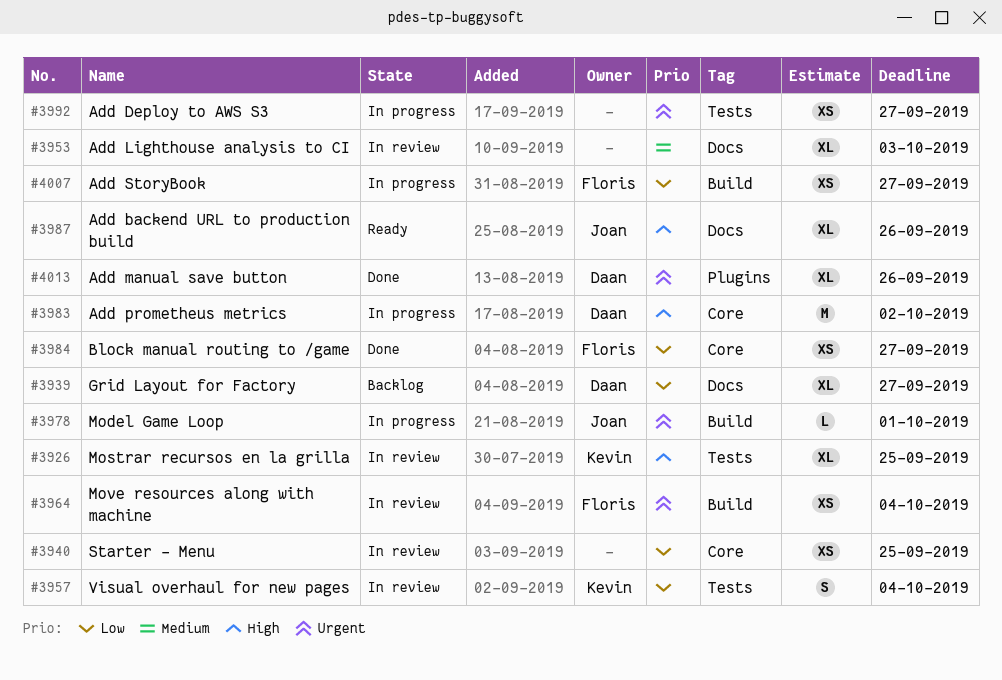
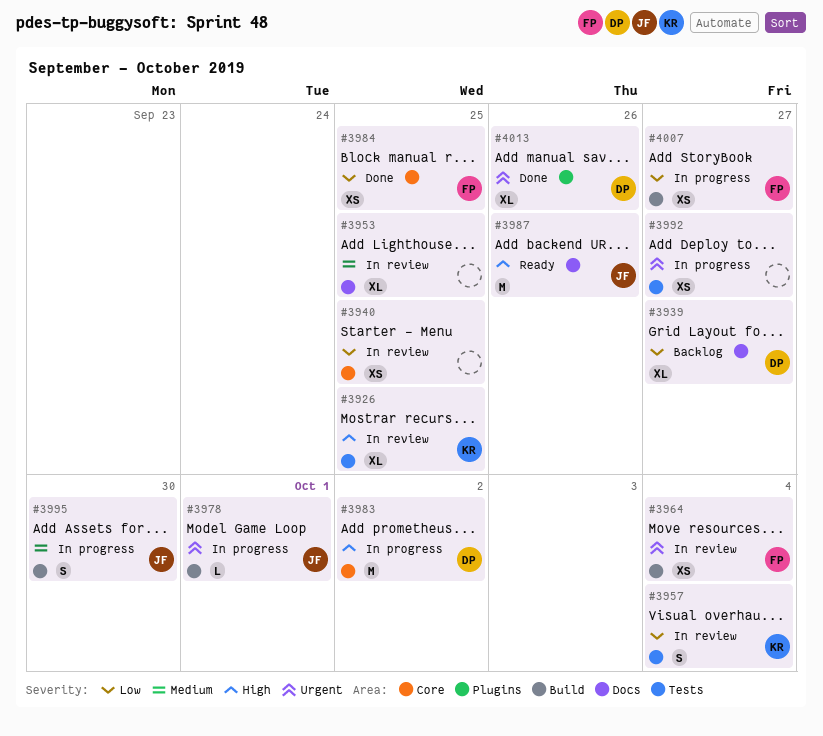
#3953, due: Oct 3 -> Sep 25
#3984, due: Sep 27 -> Sep 25
#3987, estimate: XL -> M
#3995: none -> present

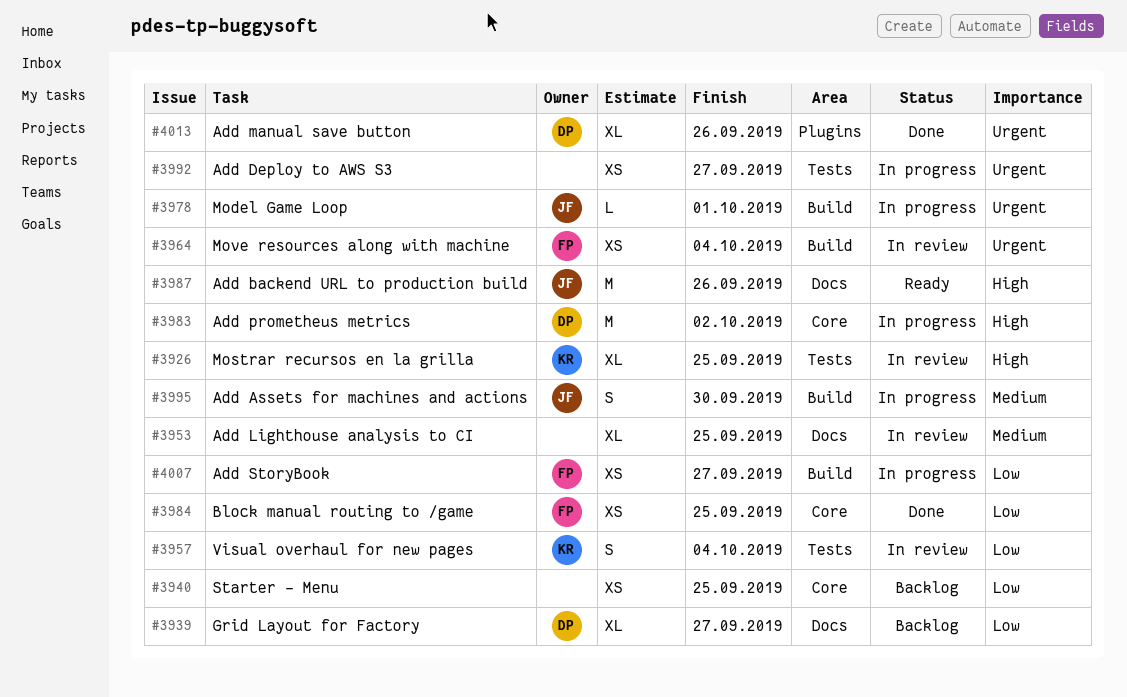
#3940, status: In review -> Backlog

